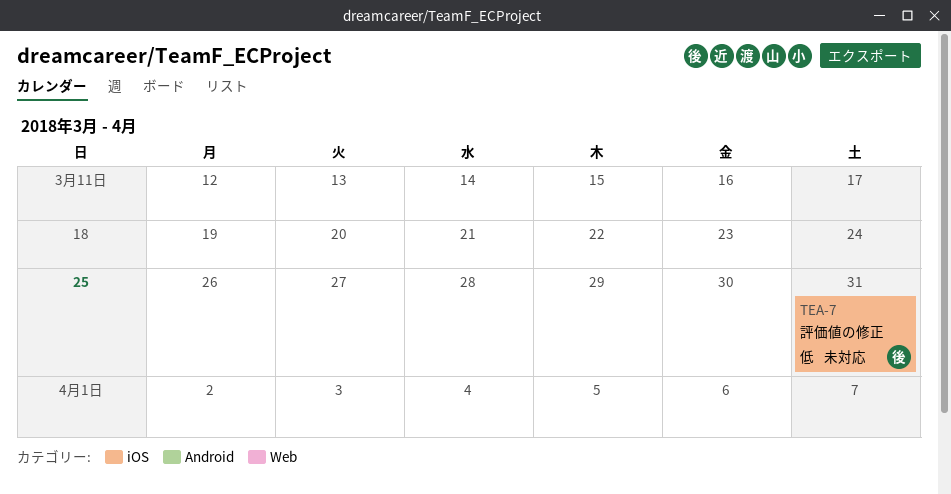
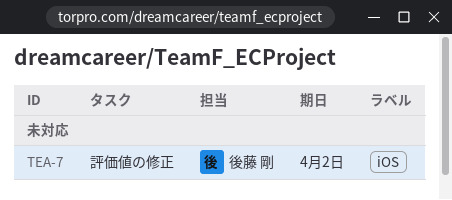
TEA-7, due: Mar 31 -> Apr 2

